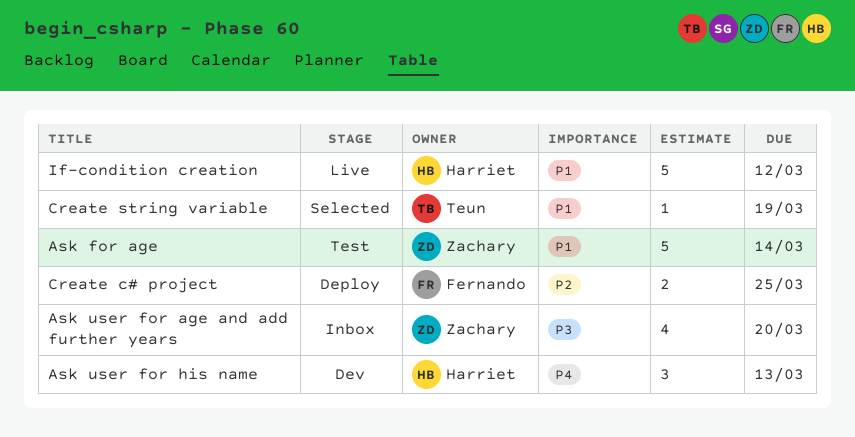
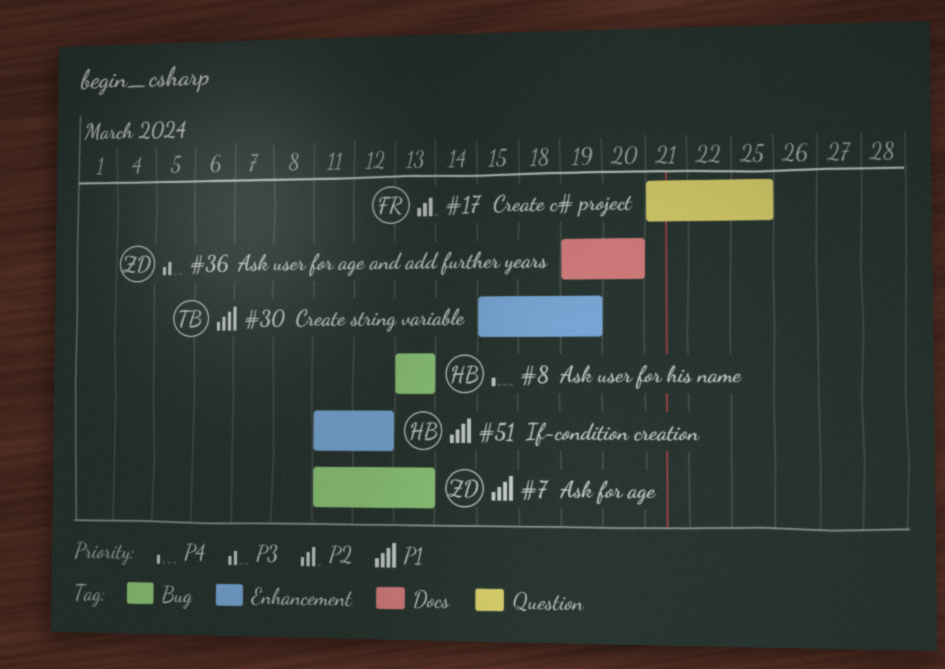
Ask for age, due: Mar 14 -> Mar 13

